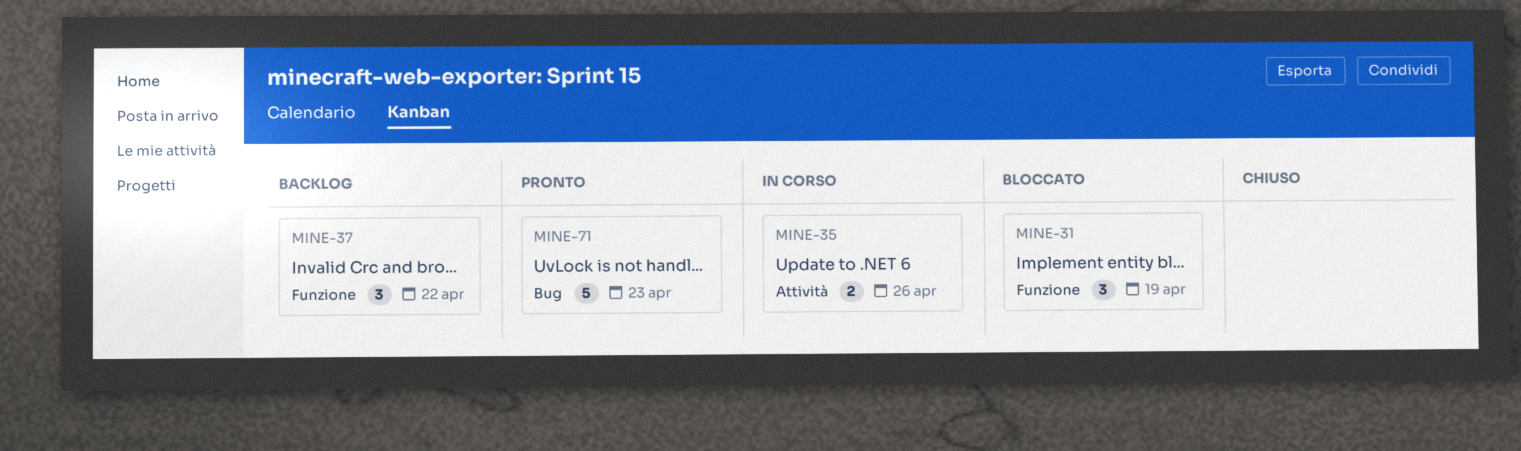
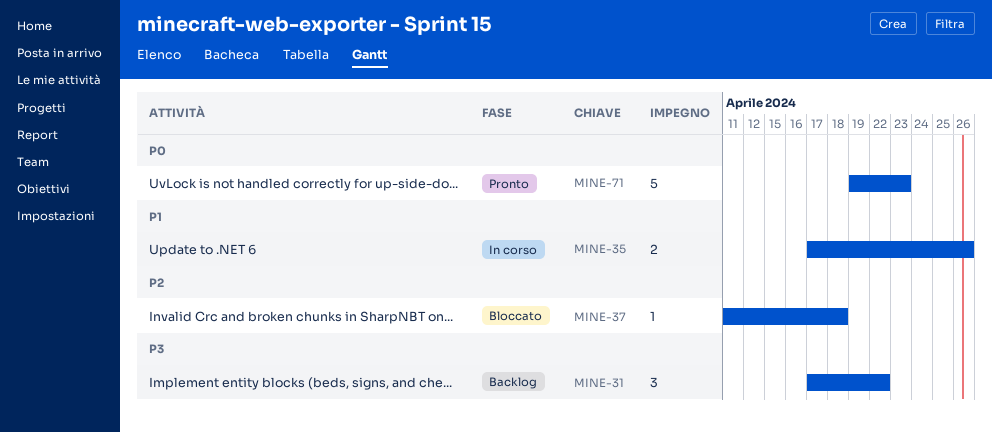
MINE-31, status: Bloccato -> Backlog
MINE-31, due: Apr 19 -> Apr 22
MINE-37, status: Backlog -> Bloccato
MINE-37, estimate: 3 -> 1
MINE-37, due: Apr 22 -> Apr 18

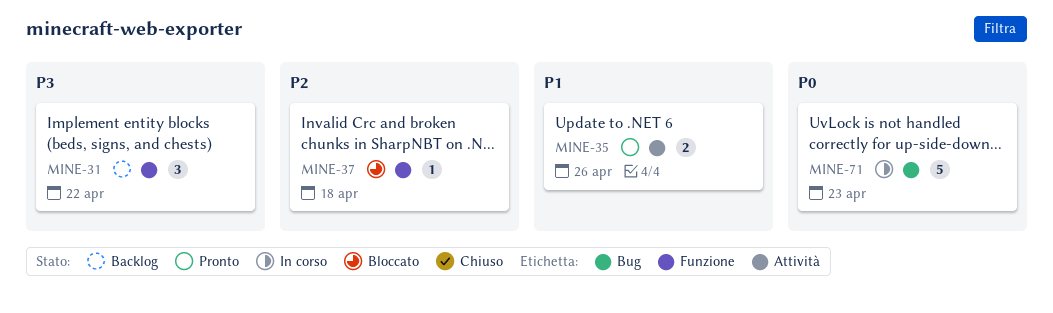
MINE-35, status: In corso -> Pronto
MINE-71, status: Pronto -> In corso

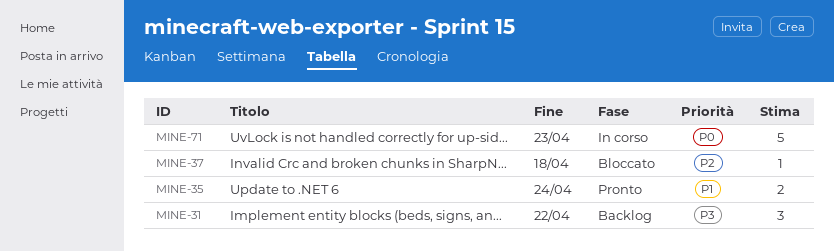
MINE-35, due: Apr 26 -> Apr 24

